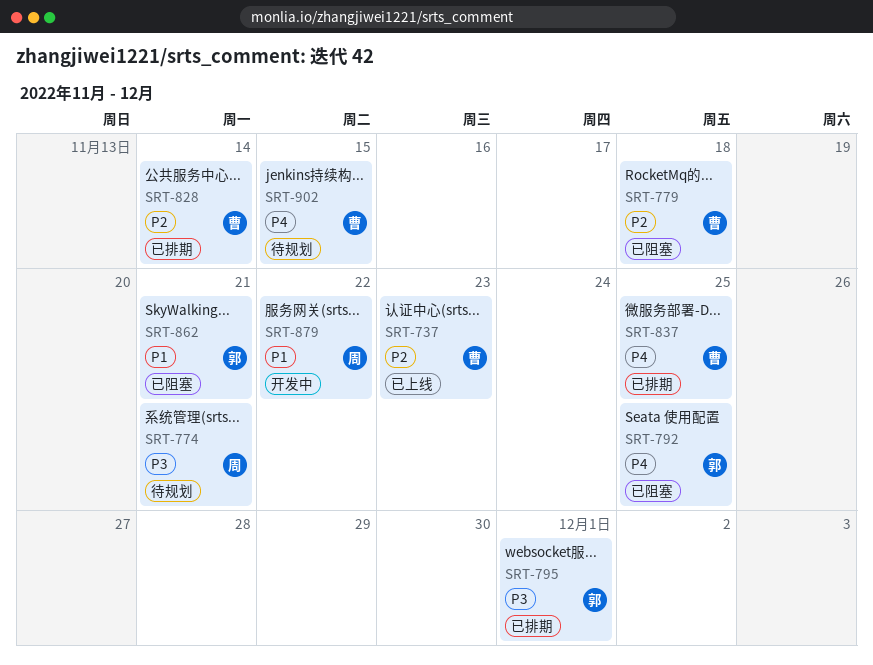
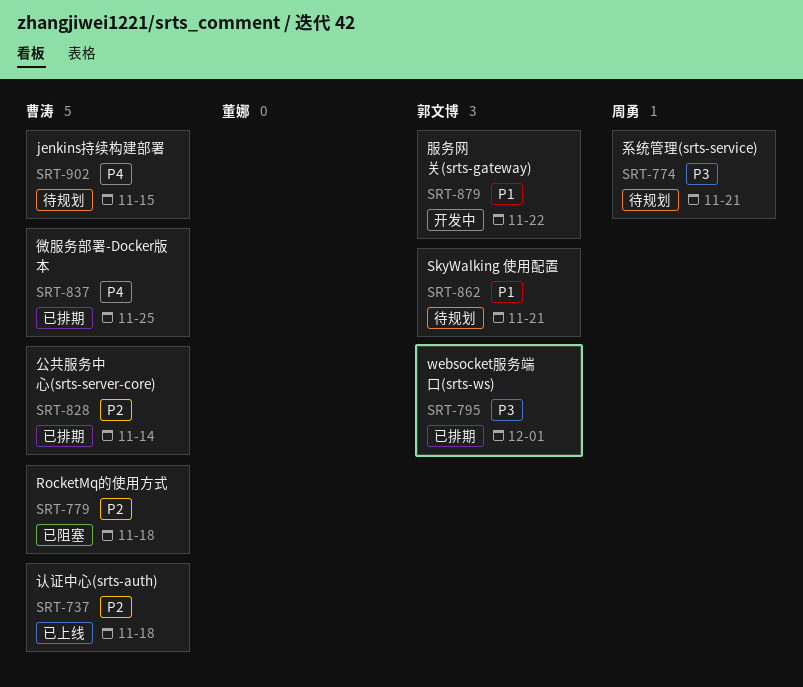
SRT-737, due: Nov 23 -> Nov 18
SRT-792: present -> none
SRT-862, status: 已阻塞 -> 待规划
SRT-879, owner: 周勇 -> 郭文博

